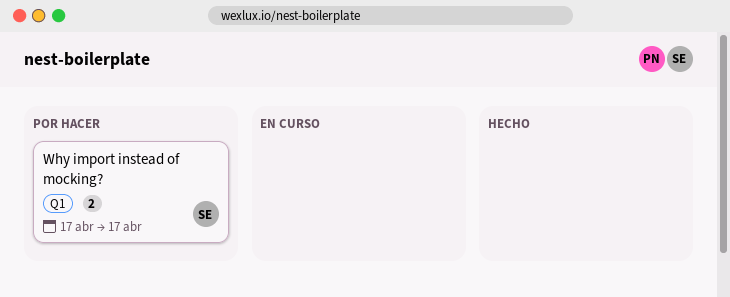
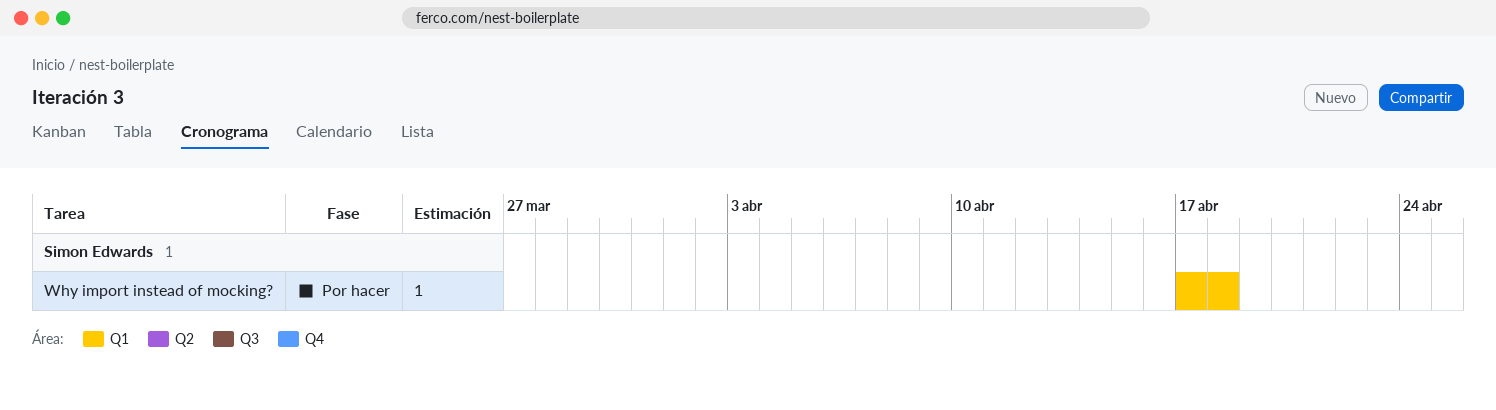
Why import instead of mocking?, estimate: 2 -> 1
Why import instead of mocking?, due: Apr 17 -> Apr 18

